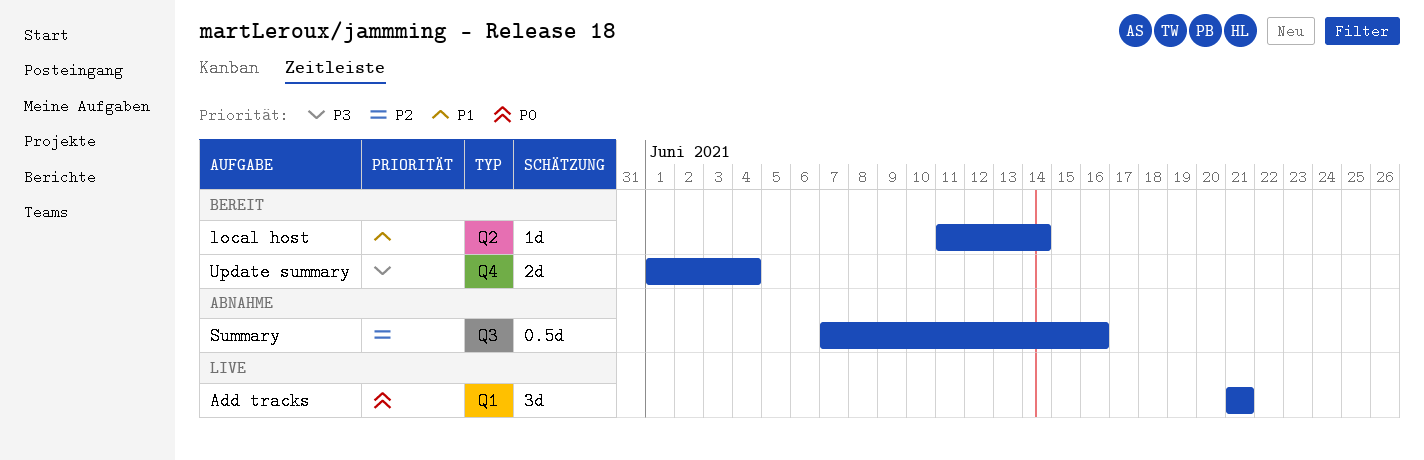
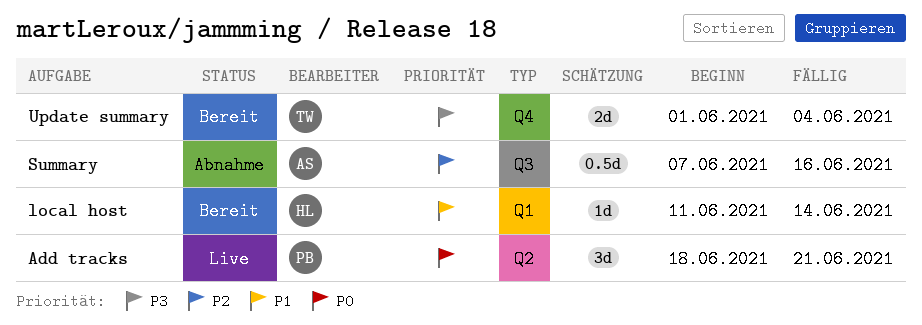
Add tracks, label: Q1 -> Q2
Add tracks, start: Jun 21 -> Jun 18
local host, label: Q2 -> Q1

